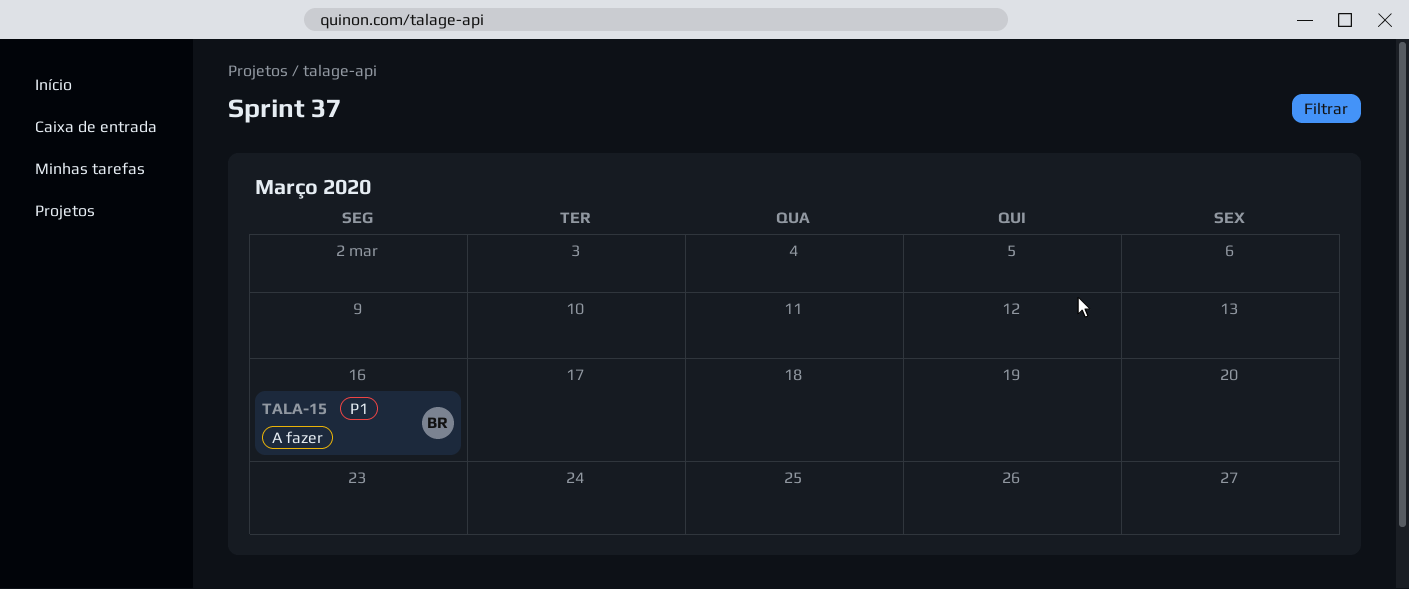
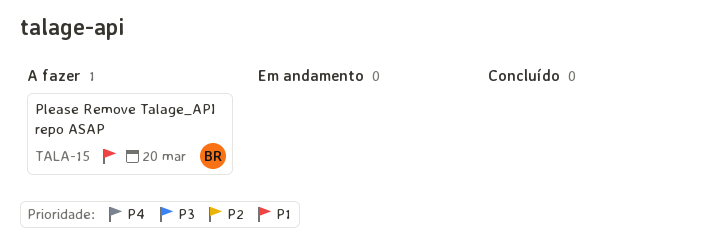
TALA-15, due: Mar 16 -> Mar 20

